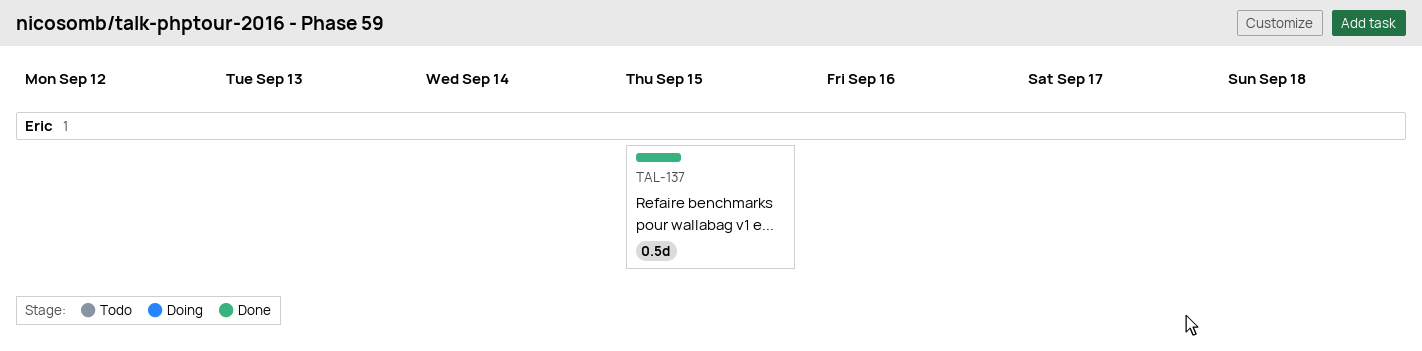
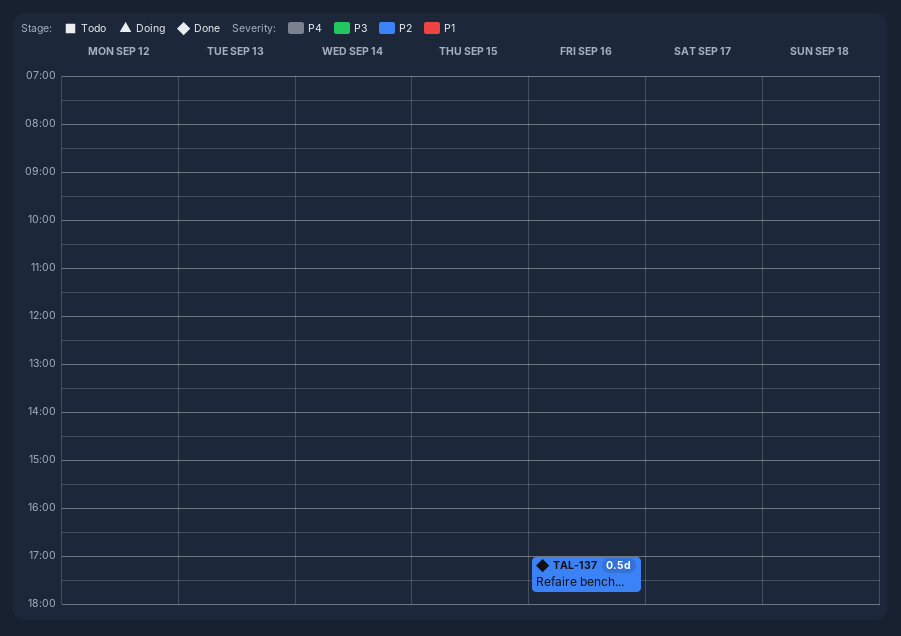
TAL-137, day: Sep 15 -> Sep 16

